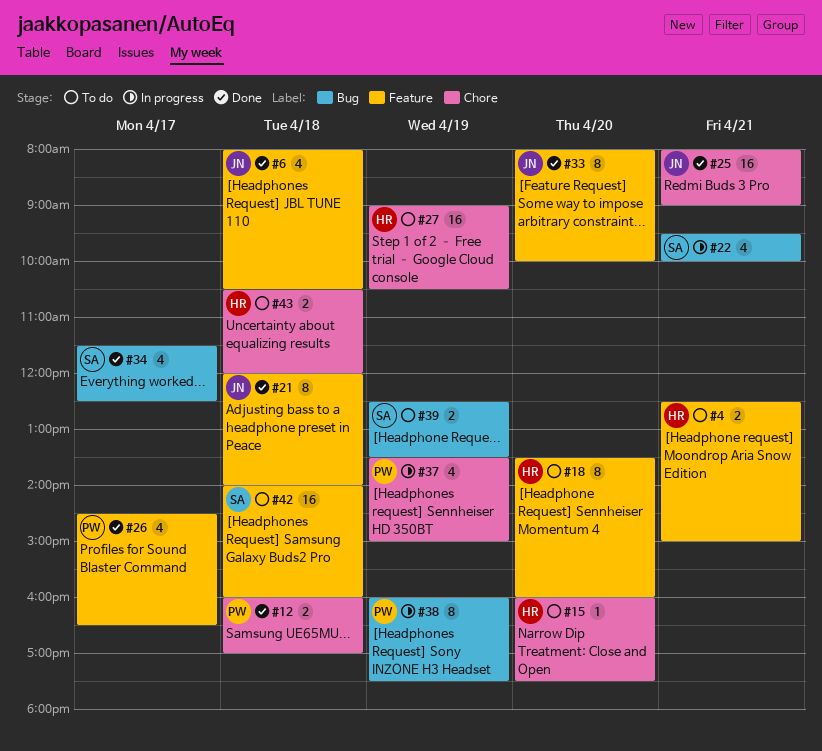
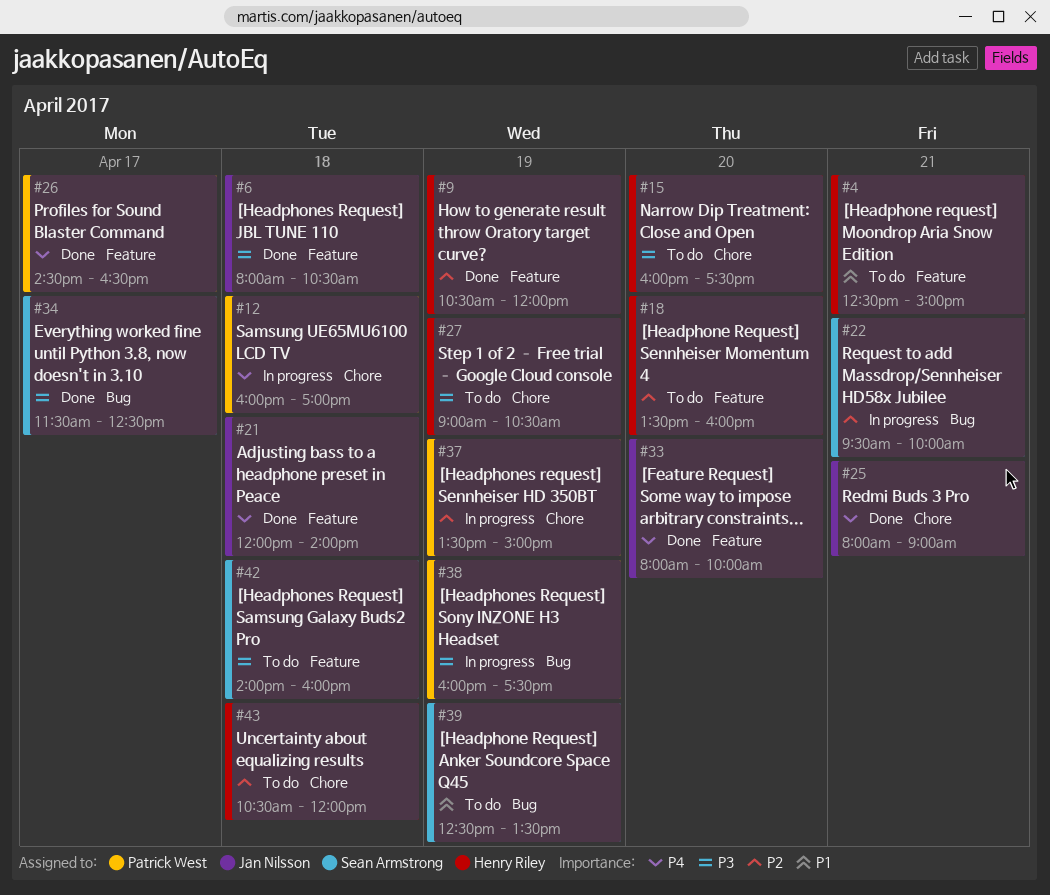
#9: none -> present
#12, status: Done -> In progress

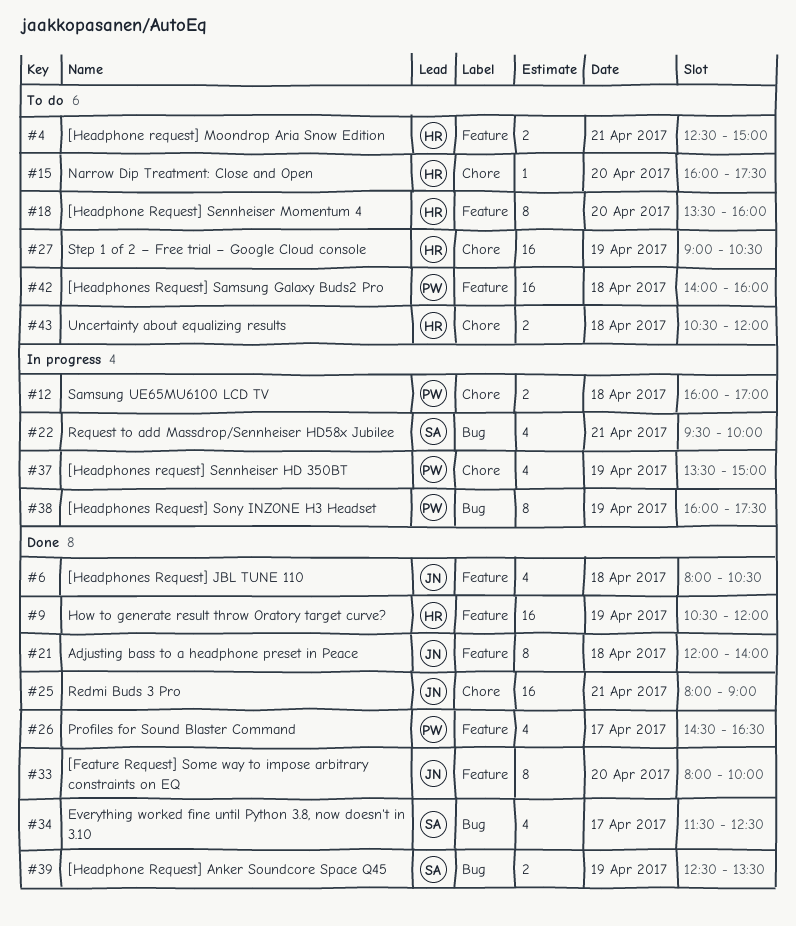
#39, status: To do -> Done
#42, owner: Sean Armstrong -> Patrick West

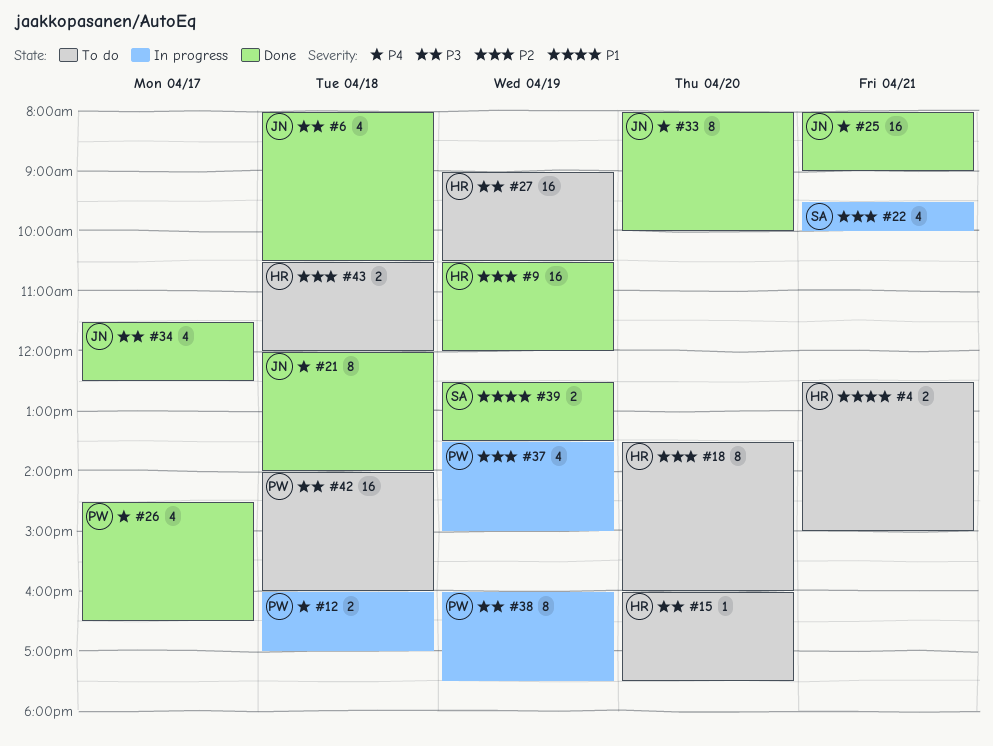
#34, owner: SA -> JN

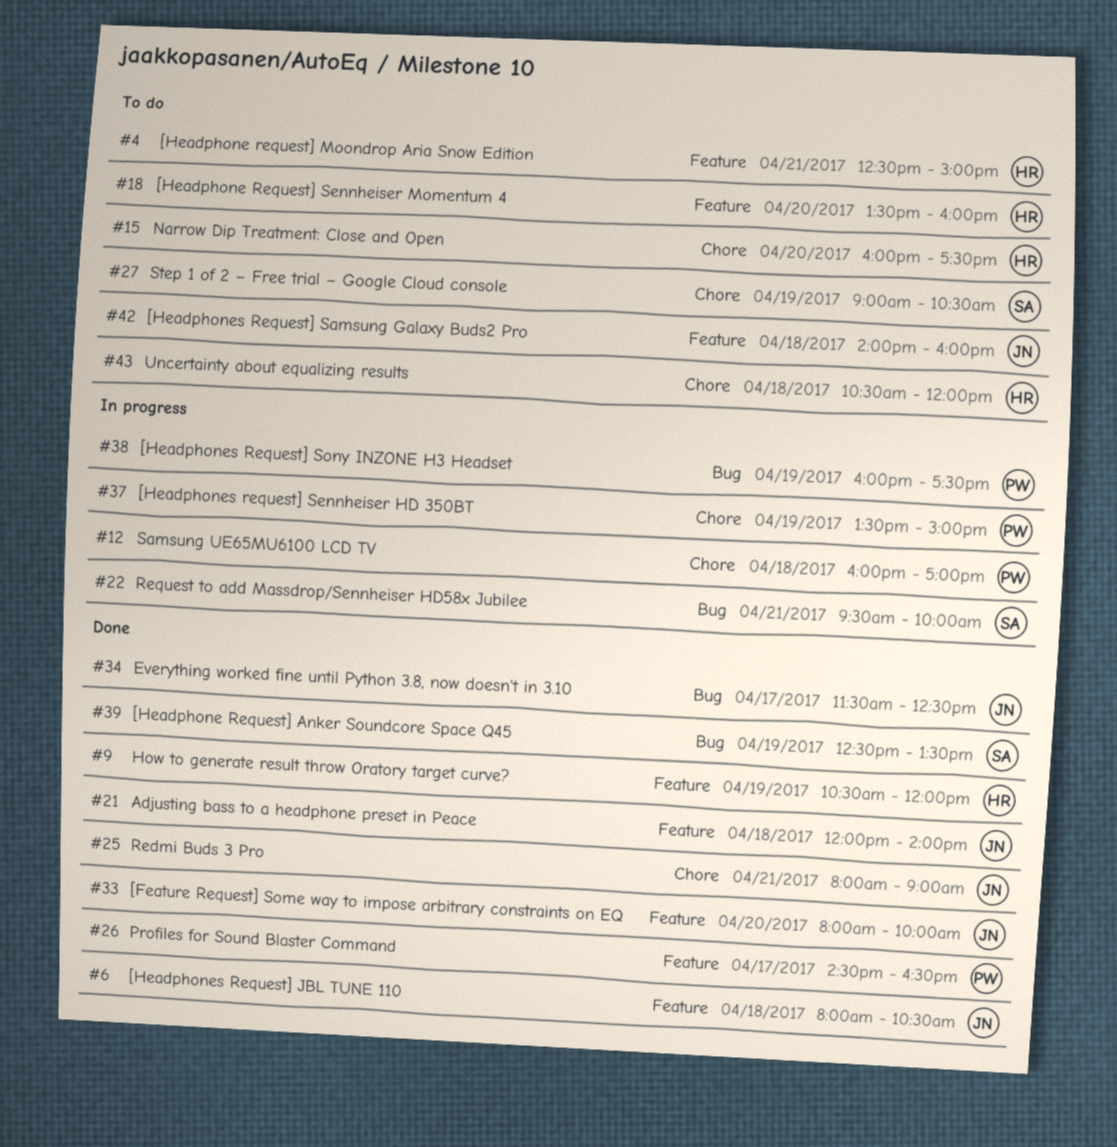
#27, owner: HR -> SA
#42, owner: PW -> JN

